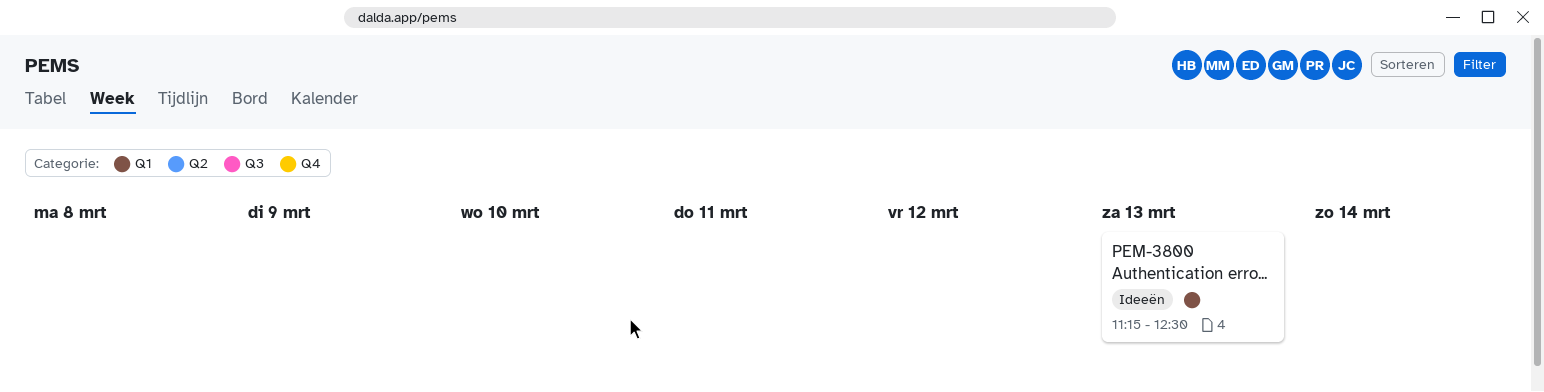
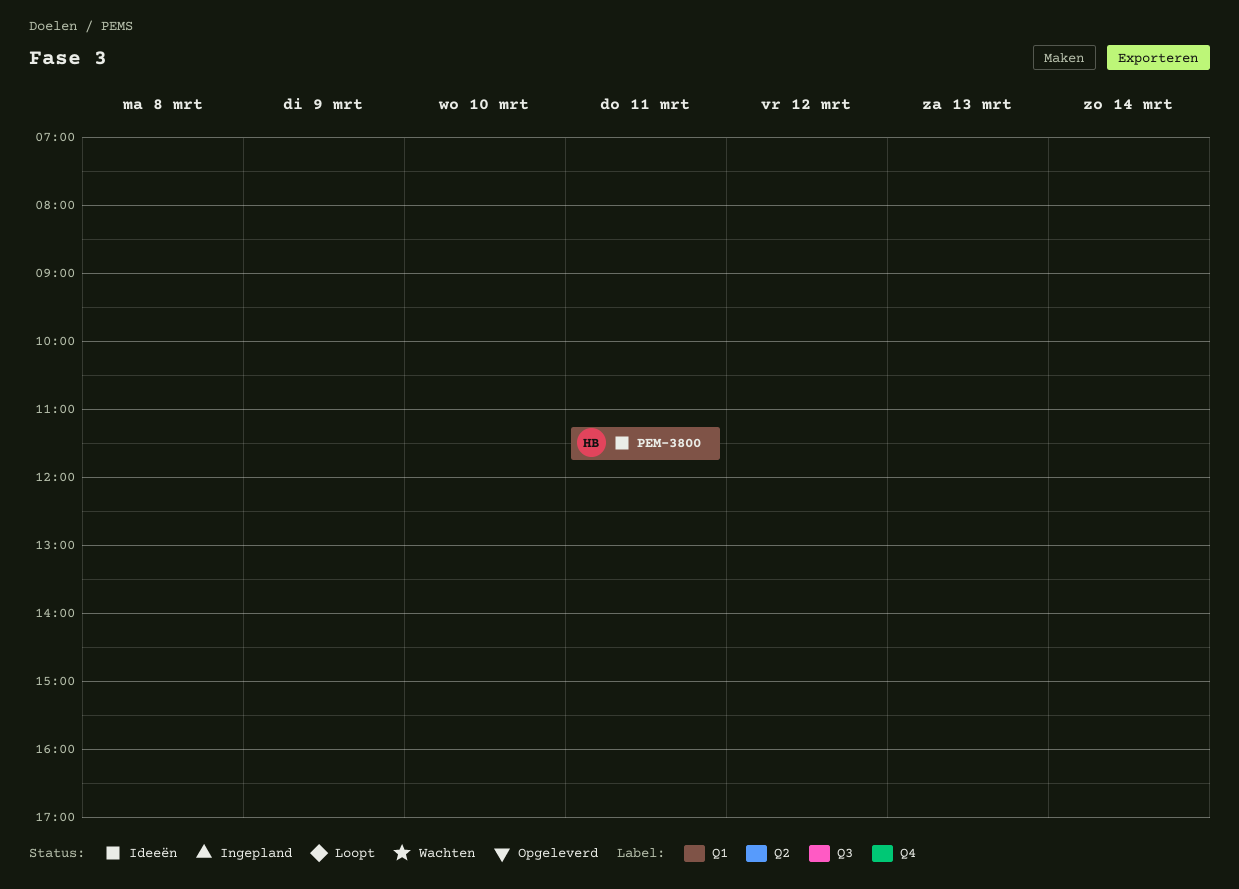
PEM-3800, day: Mar 13 -> Mar 11
PEM-3800, ends: 12:30 -> 11:45

